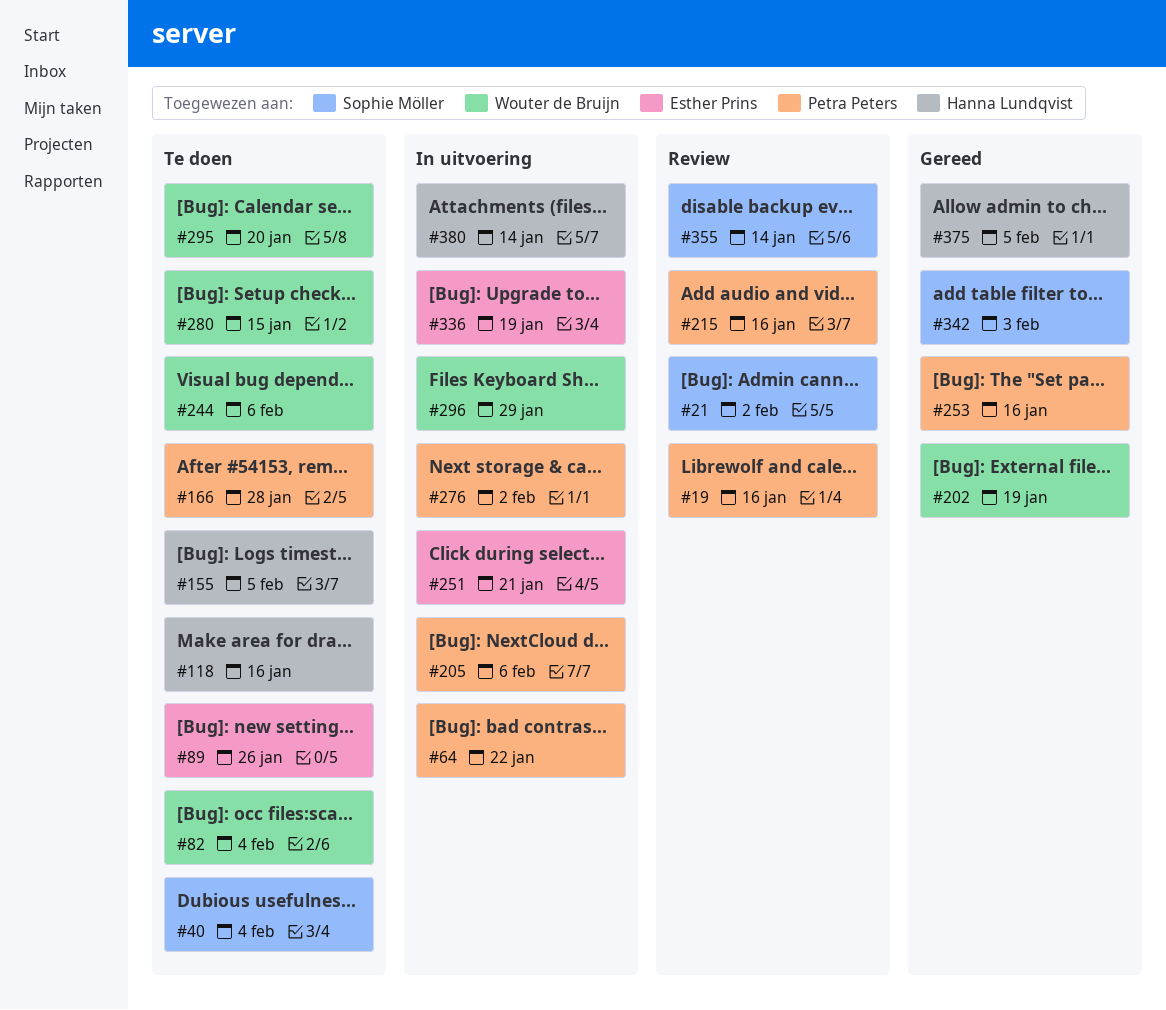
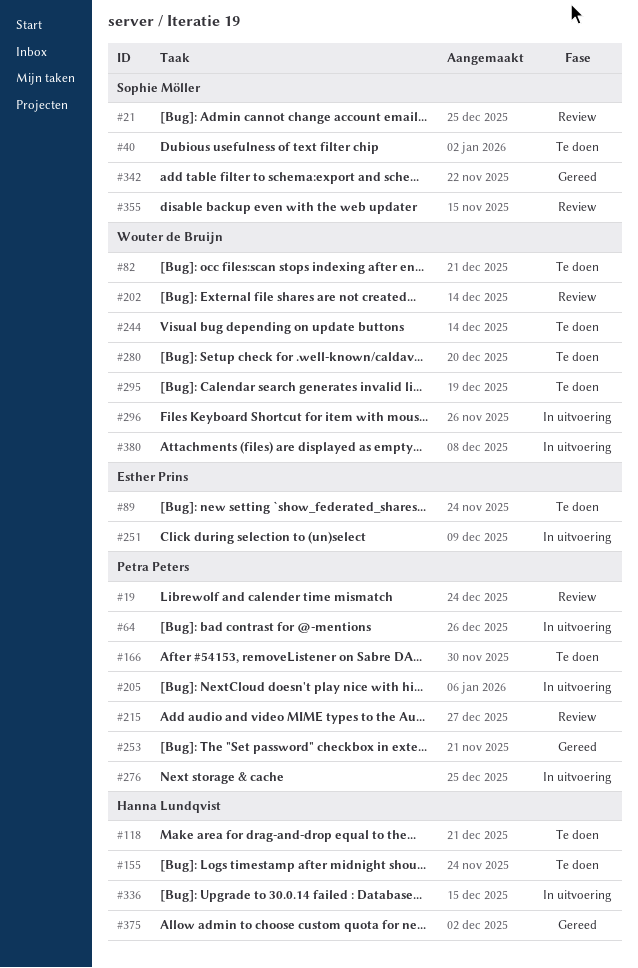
#202, status: Gereed -> Review
#336, owner: Esther Prins -> Hanna Lundqvist
#380, owner: Hanna Lundqvist -> Wouter de Bruijn

